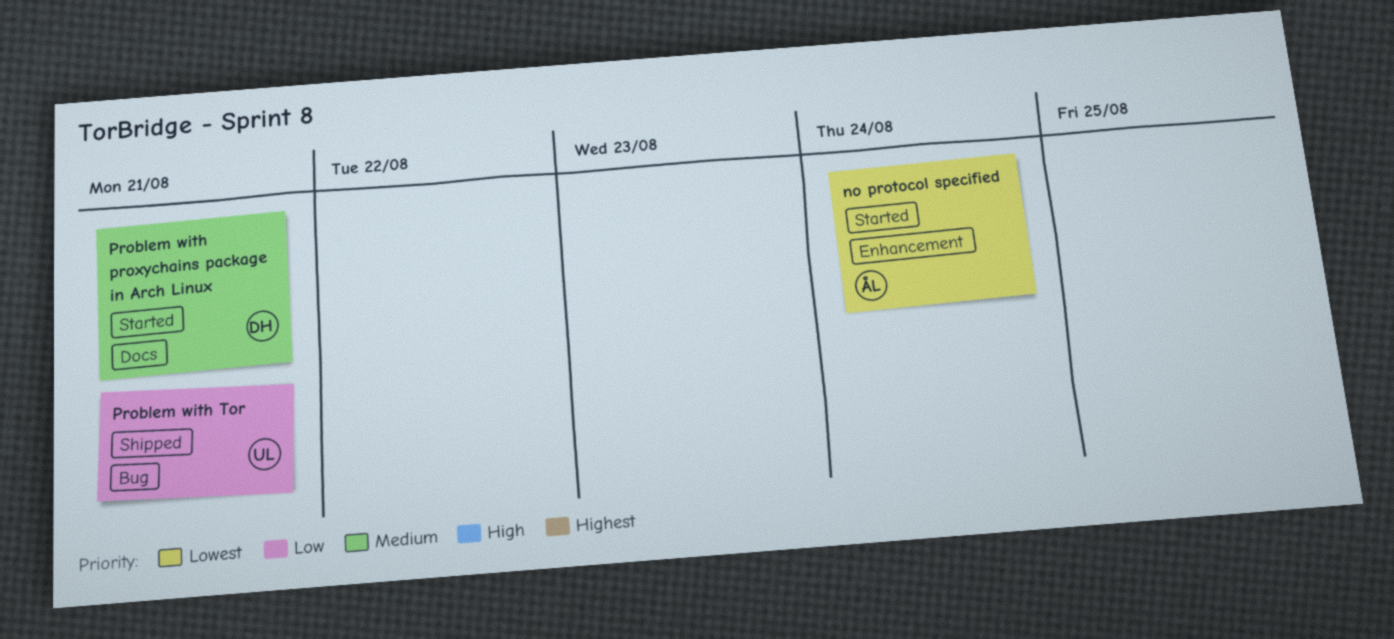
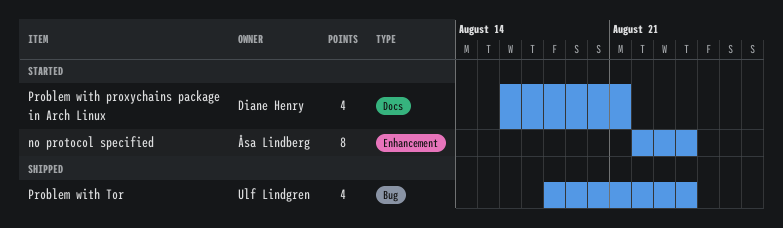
Problem with Tor, due: Aug 21 -> Aug 24

